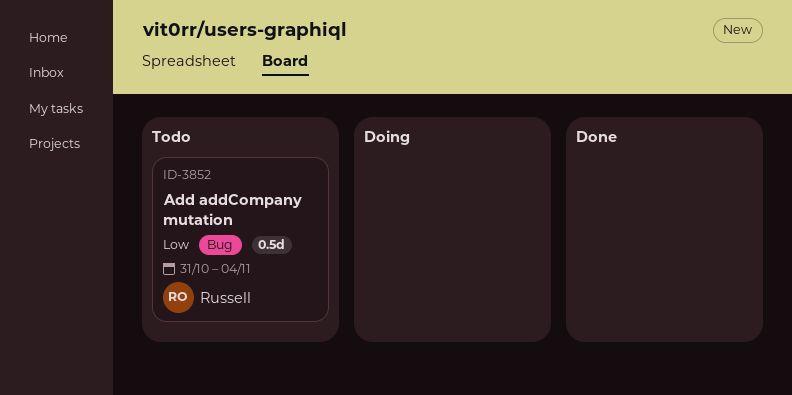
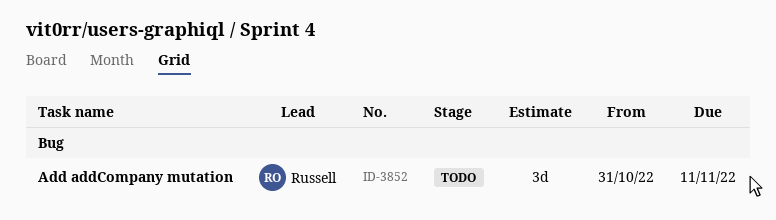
ID-3852, estimate: 0.5d -> 3d
ID-3852, due: Nov 4 -> Nov 11

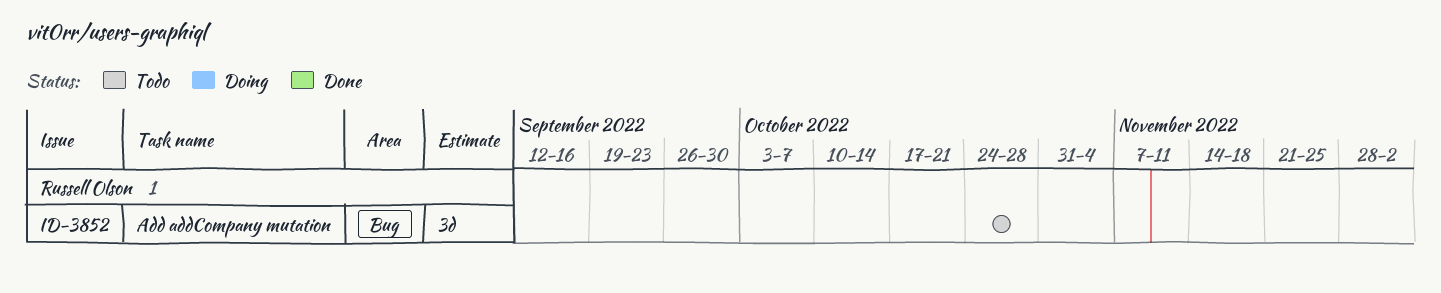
ID-3852, start: Oct 31 -> Oct 24
ID-3852, due: Nov 11 -> Oct 28

